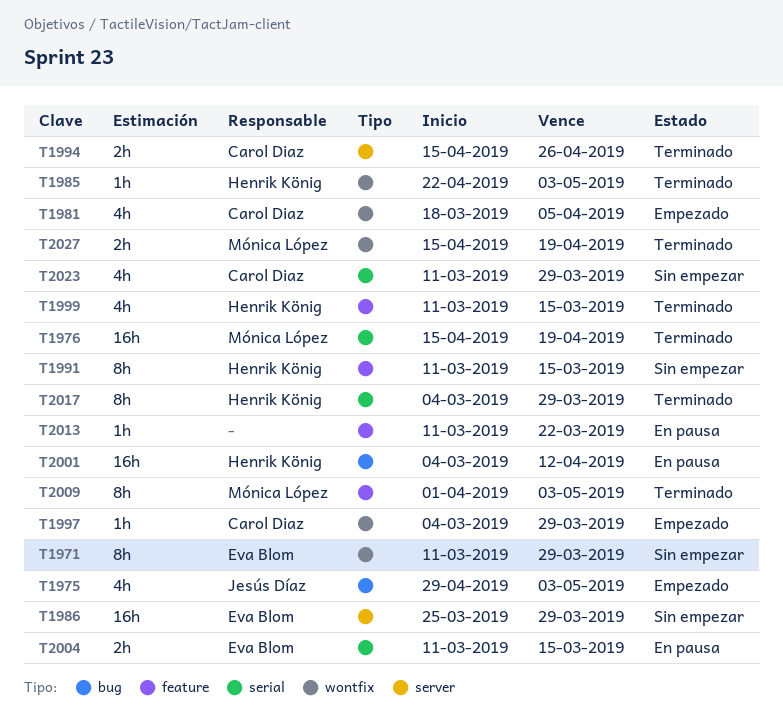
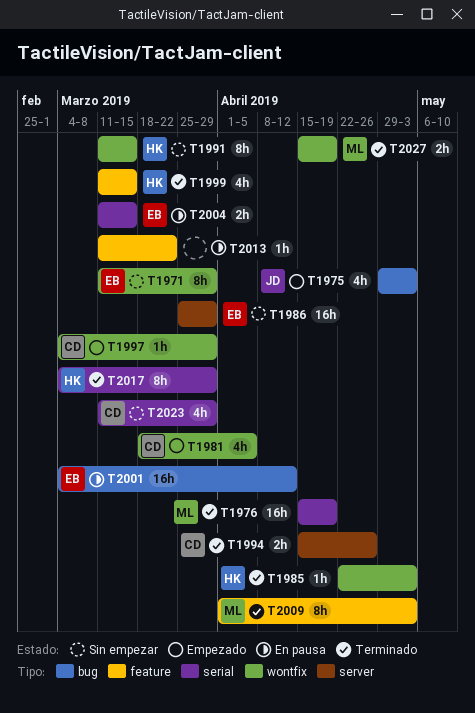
T1991, label: feature -> wontfix
T2001, owner: Henrik König -> Eva Blom

